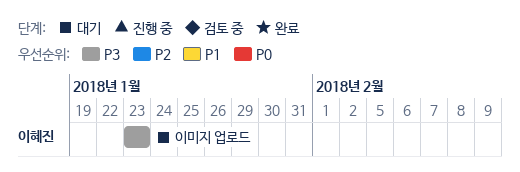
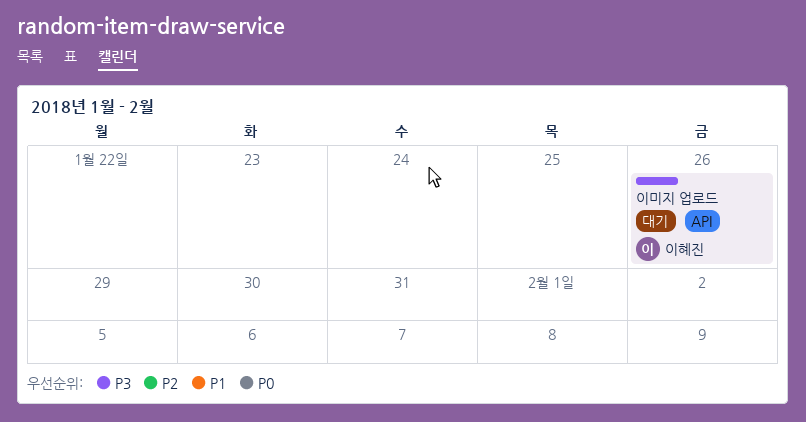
이미지 업로드, due: Jan 23 -> Jan 26

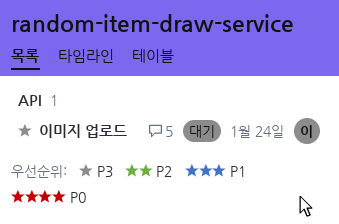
이미지 업로드, due: Jan 26 -> Jan 24

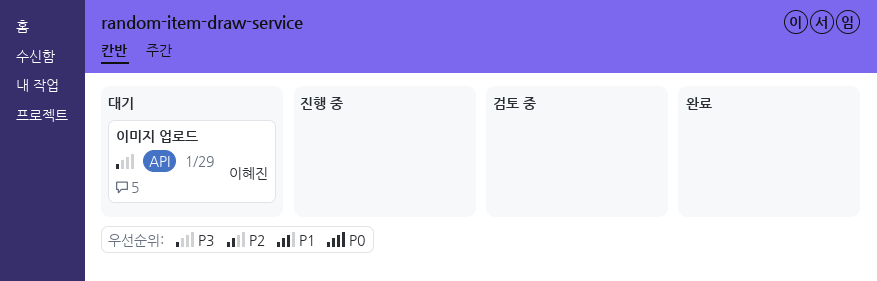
이미지 업로드, due: Jan 24 -> Jan 29

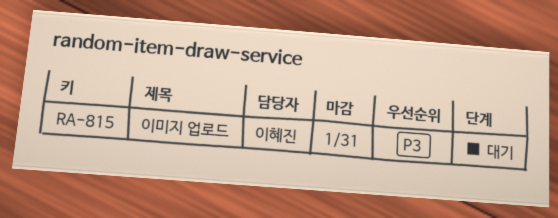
이미지 업로드, due: Jan 29 -> Jan 31

